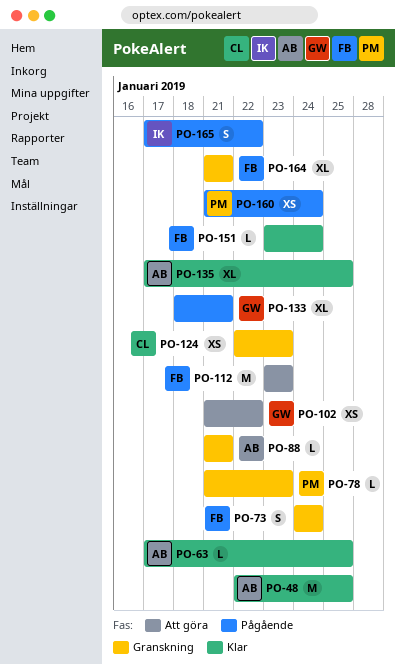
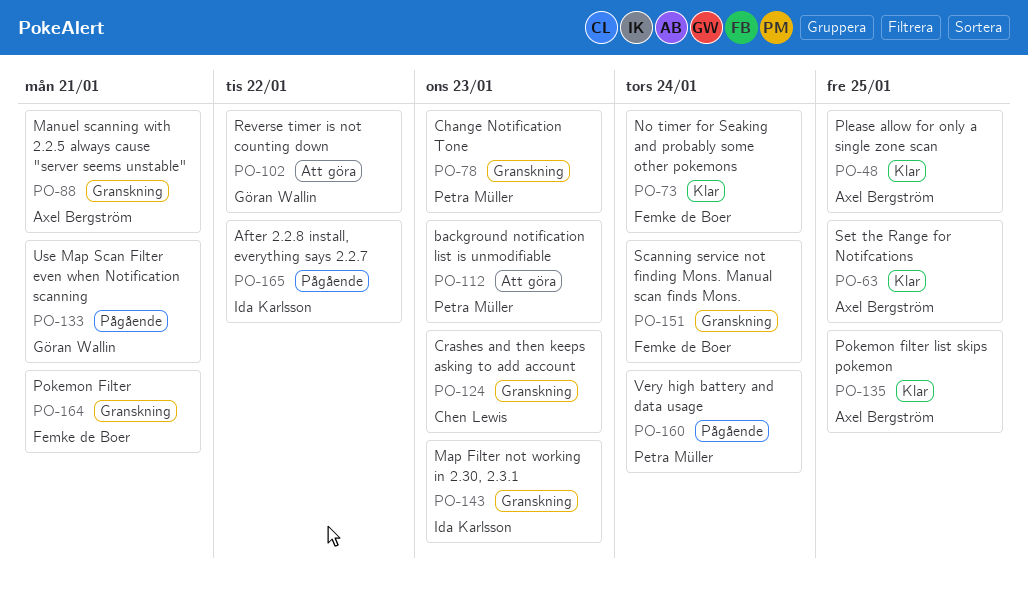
PO-73, status: Granskning -> Klar
PO-112, owner: Femke de Boer -> Petra Müller
PO-143: none -> present
PO-151, status: Klar -> Granskning

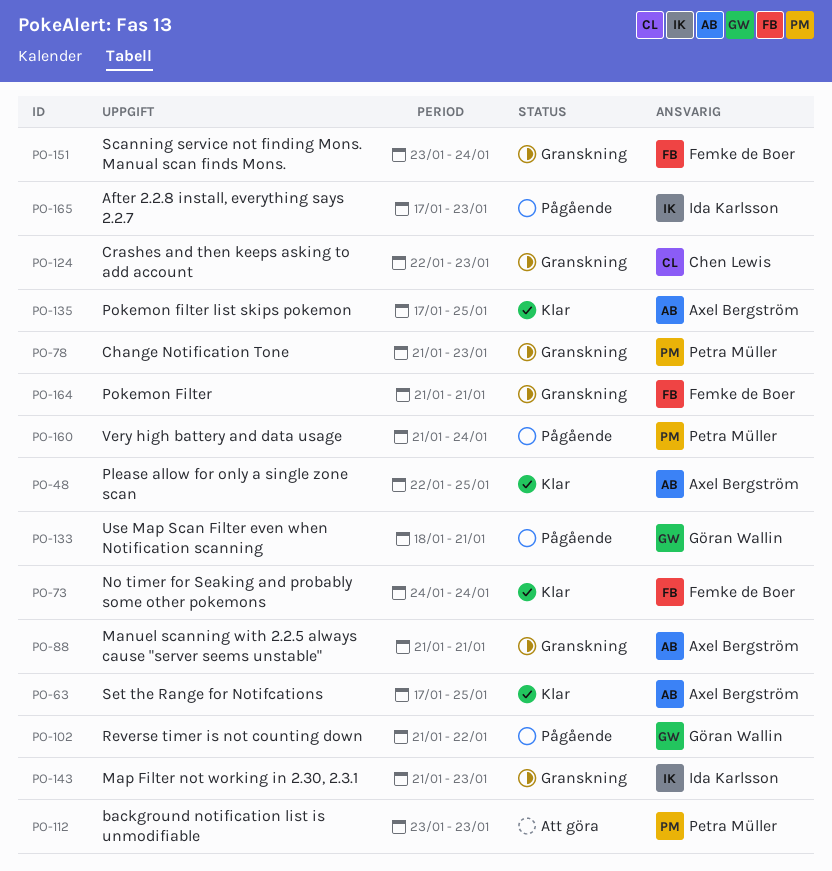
PO-102, status: Att göra -> Pågående
PO-165, due: Jan 22 -> Jan 23

